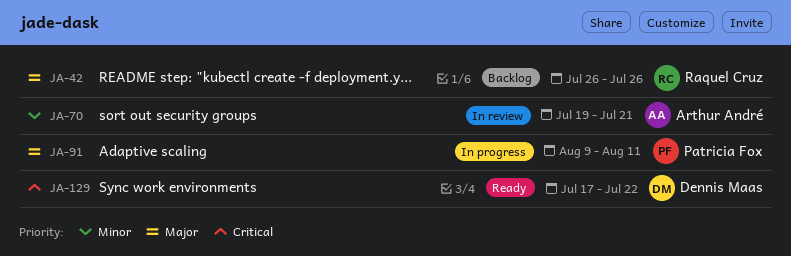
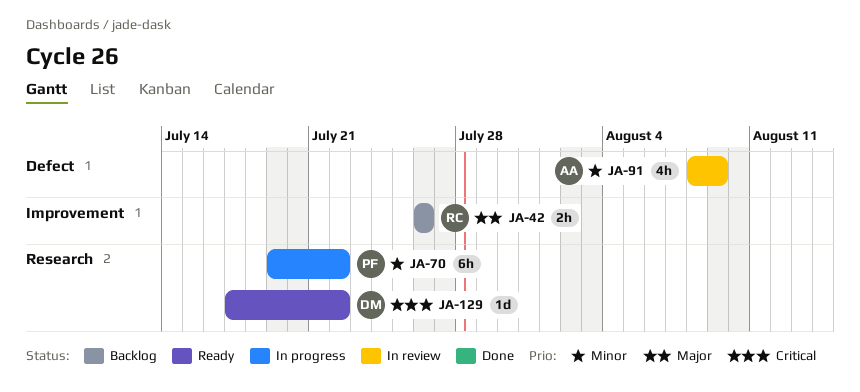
JA-70, status: In review -> In progress
JA-70, owner: Arthur André -> Patricia Fox
JA-70, due: Jul 21 -> Jul 22
JA-91, status: In progress -> In review
JA-91, owner: Patricia Fox -> Arthur André
JA-91, priority: Major -> Minor
JA-91, start: Aug 9 -> Aug 8
JA-91, due: Aug 11 -> Aug 9

